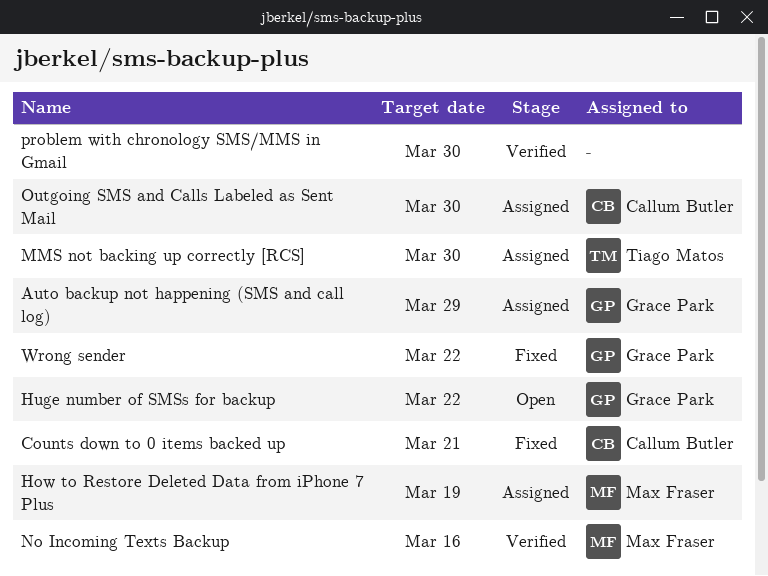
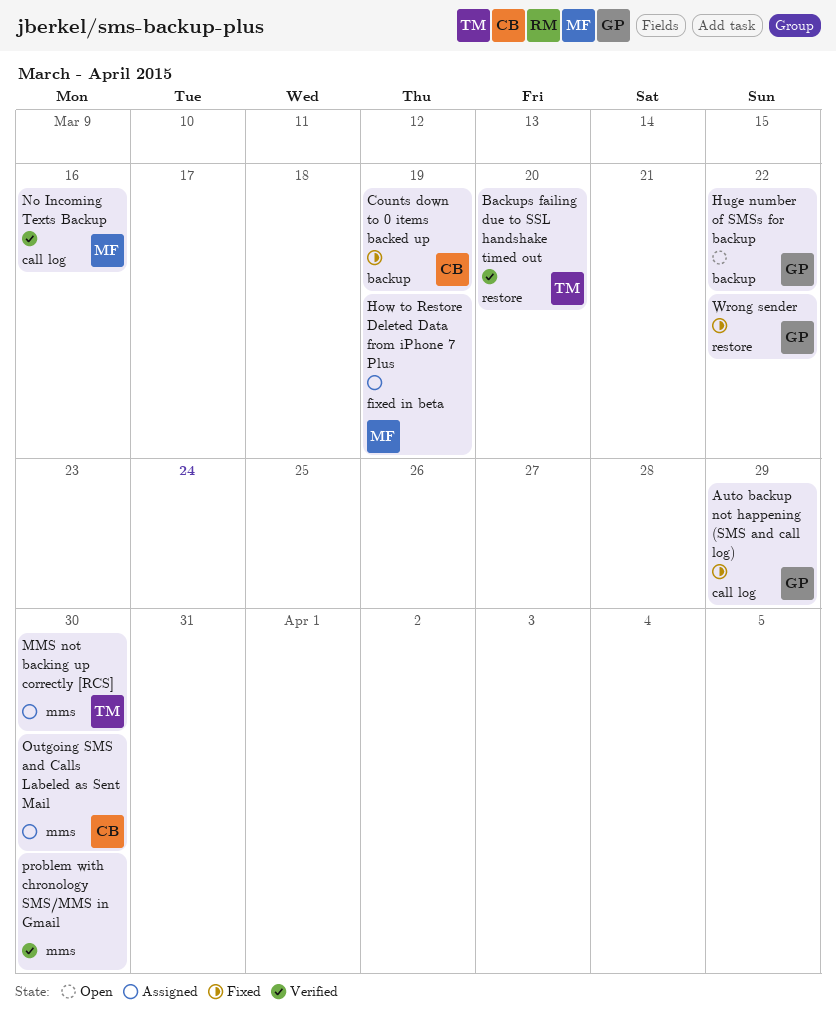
Auto backup not happening (SMS and call log), status: Assigned -> Fixed
Backups failing due to SSL handshake timed out: none -> present
Counts down to 0 items backed up, due: Mar 21 -> Mar 19

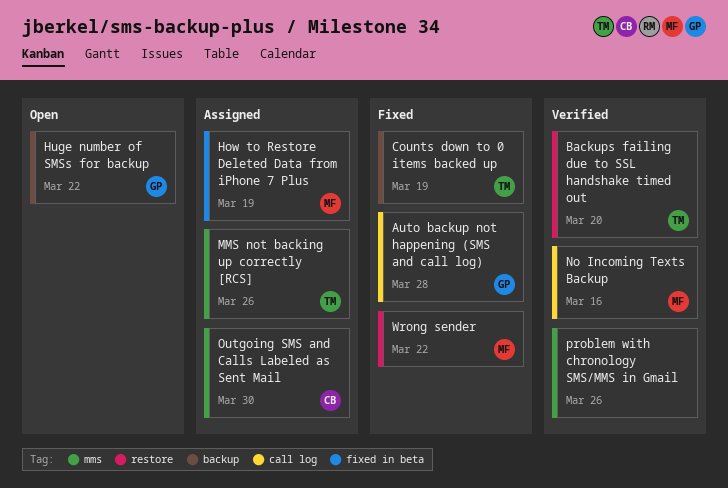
Auto backup not happening (SMS and call log), due: Mar 29 -> Mar 28
Counts down to 0 items backed up, owner: CB -> TM
MMS not backing up correctly [RCS], due: Mar 30 -> Mar 26
problem with chronology SMS/MMS in Gmail, due: Mar 30 -> Mar 26
Wrong sender, owner: GP -> MF

